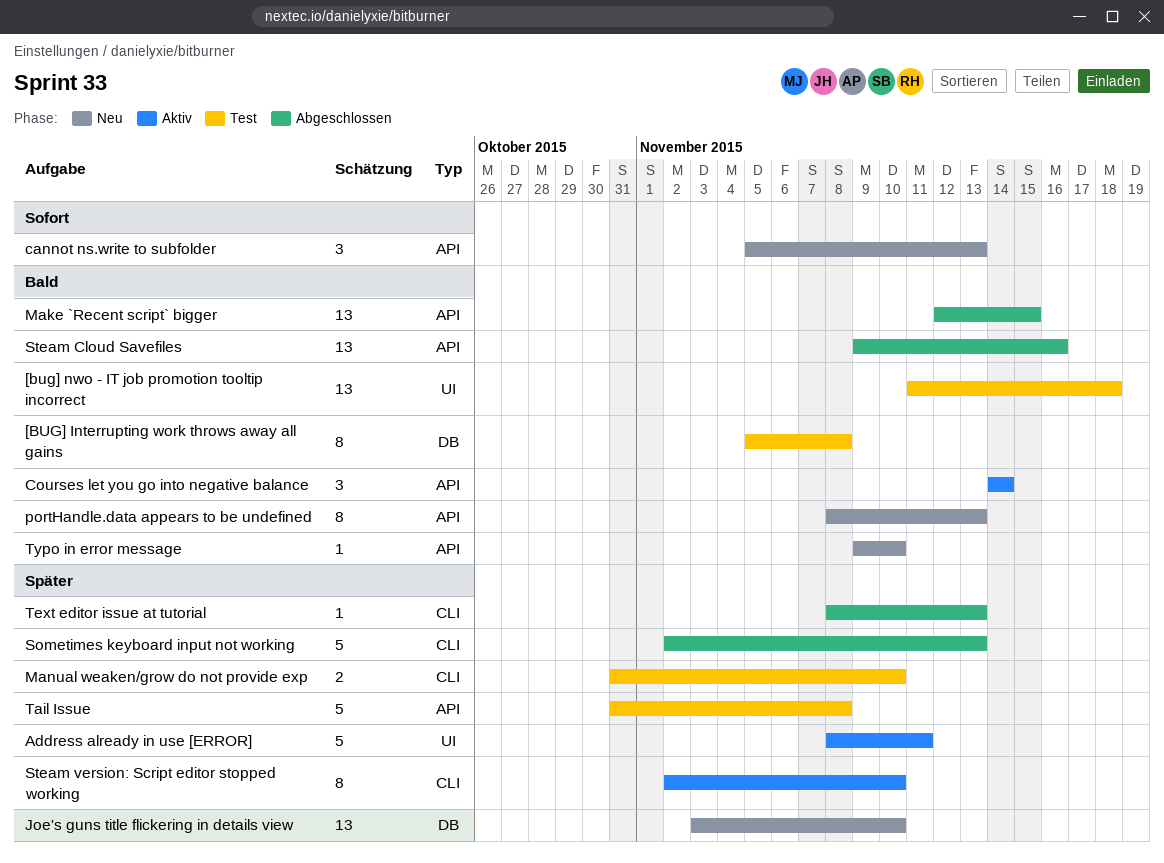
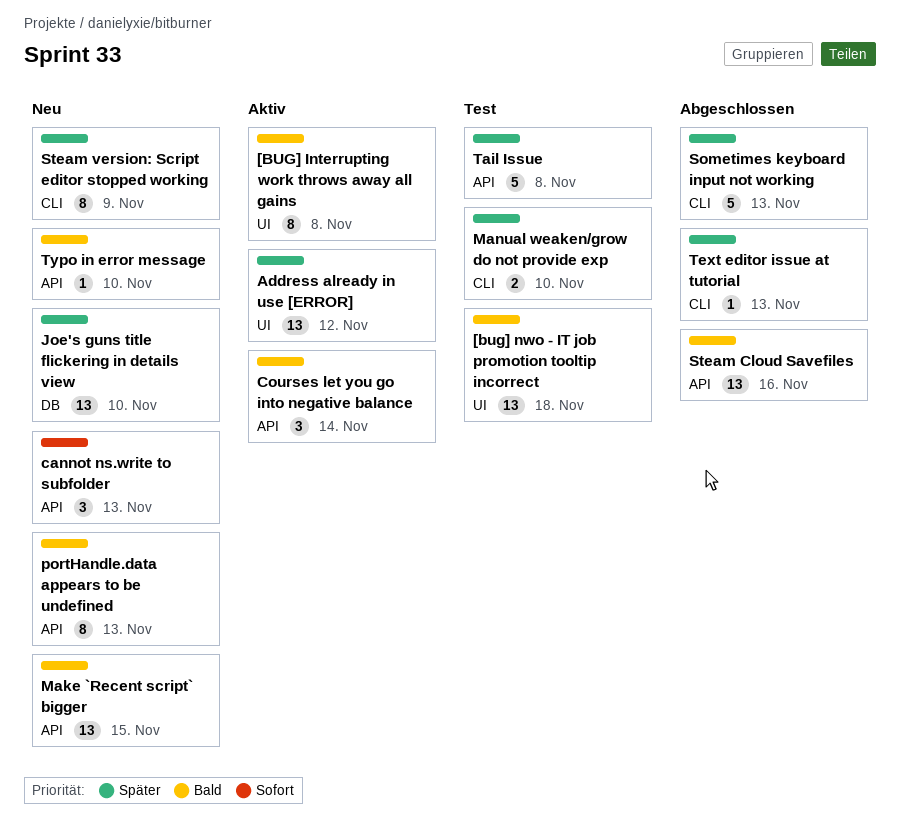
[BUG] Interrupting work throws away all gains, status: Test -> Aktiv
[BUG] Interrupting work throws away all gains, label: DB -> UI
Address already in use [ERROR], estimate: 5 -> 13
Address already in use [ERROR], due: Nov 11 -> Nov 12
Make `Recent script` bigger, status: Abgeschlossen -> Neu
Steam version: Script editor stopped working, status: Aktiv -> Neu
Steam version: Script editor stopped working, due: Nov 10 -> Nov 9

